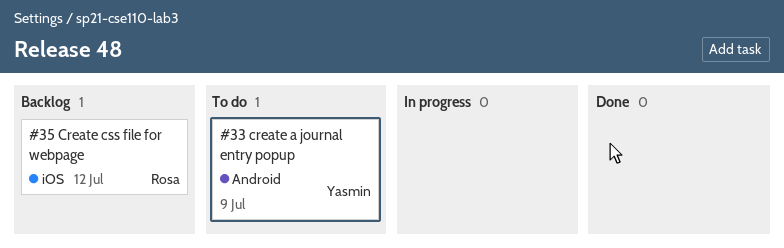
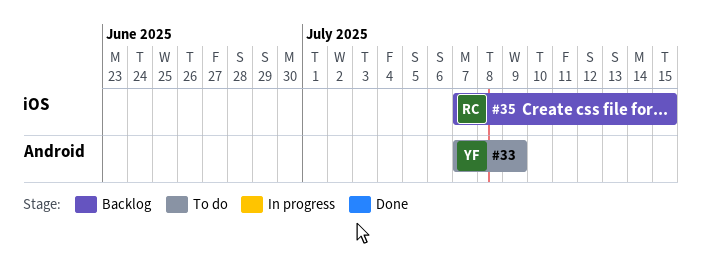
#35, due: Jul 12 -> Jul 15

